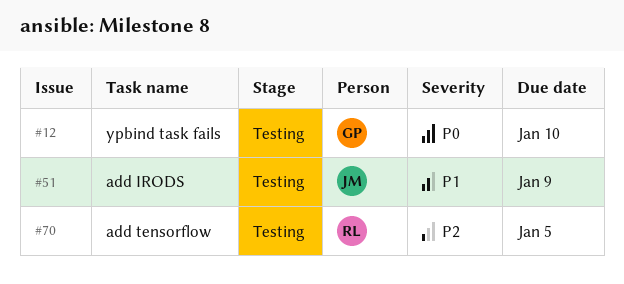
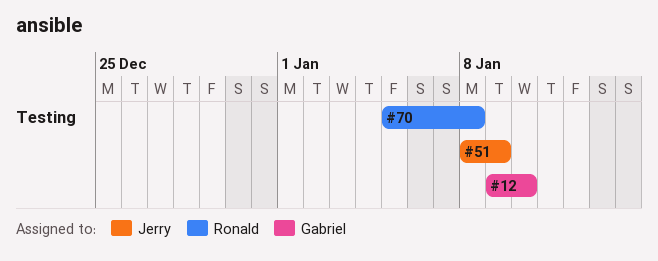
#70, due: Jan 5 -> Jan 8

